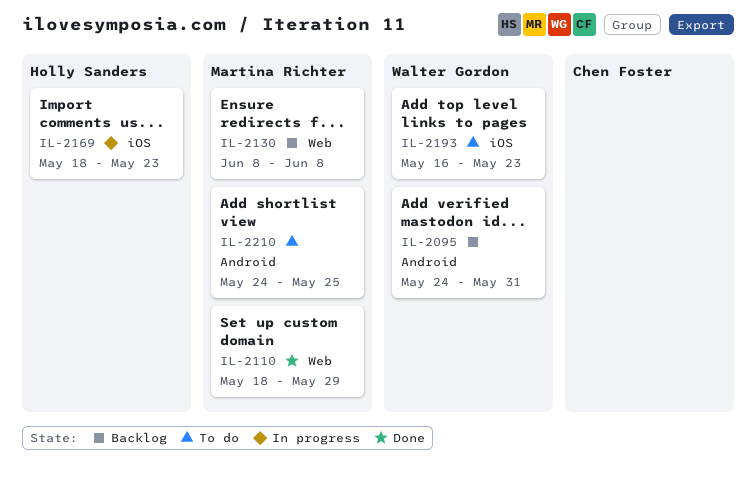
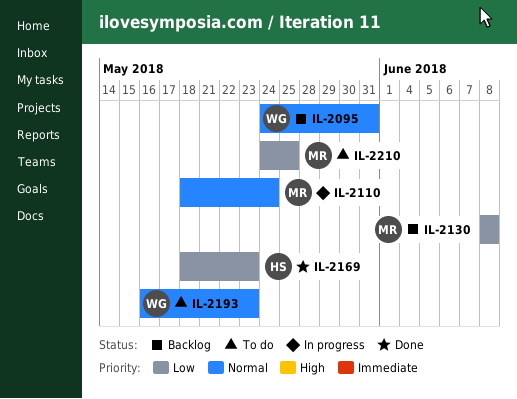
IL-2110, status: Done -> In progress
IL-2110, due: May 29 -> May 24
IL-2169, status: In progress -> Done

